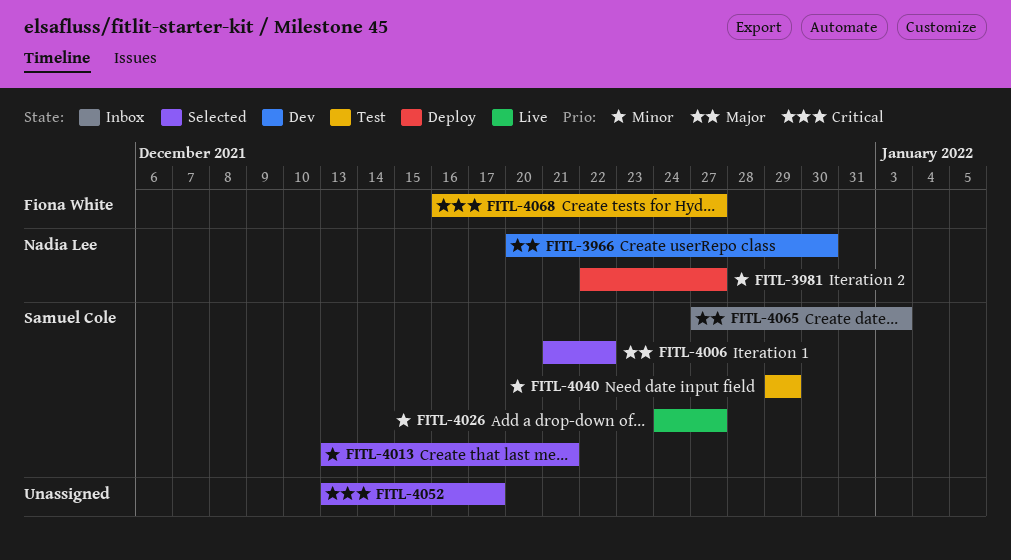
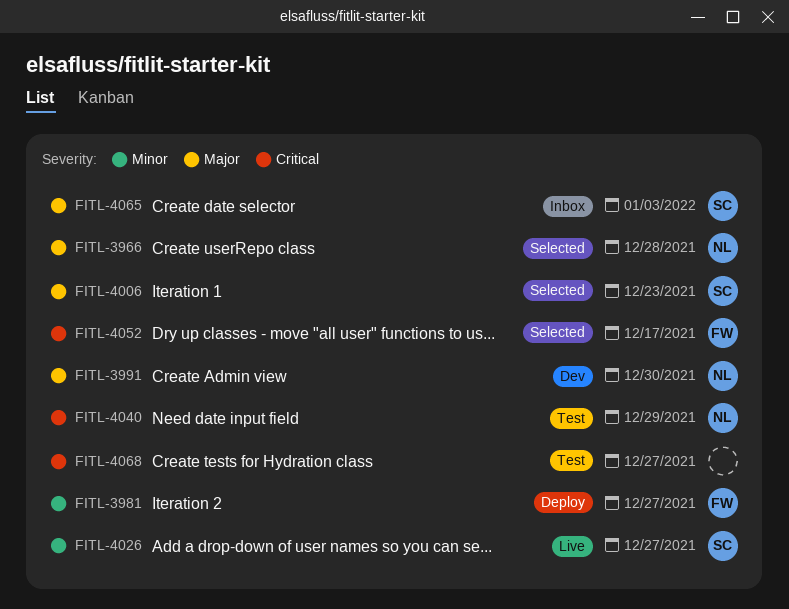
FITL-3966, status: Dev -> Selected
FITL-3966, due: Dec 30 -> Dec 28
FITL-3981, owner: Nadia Lee -> Fiona White
FITL-3991: none -> present
FITL-4006, due: Dec 22 -> Dec 23
FITL-4013: present -> none
FITL-4040, owner: Samuel Cole -> Nadia Lee
FITL-4040, priority: Minor -> Critical
FITL-4052, owner: none -> Fiona White
FITL-4068, owner: Fiona White -> none

